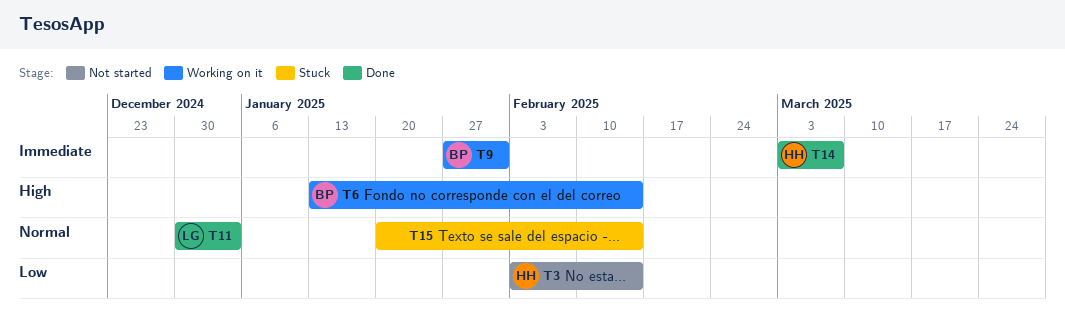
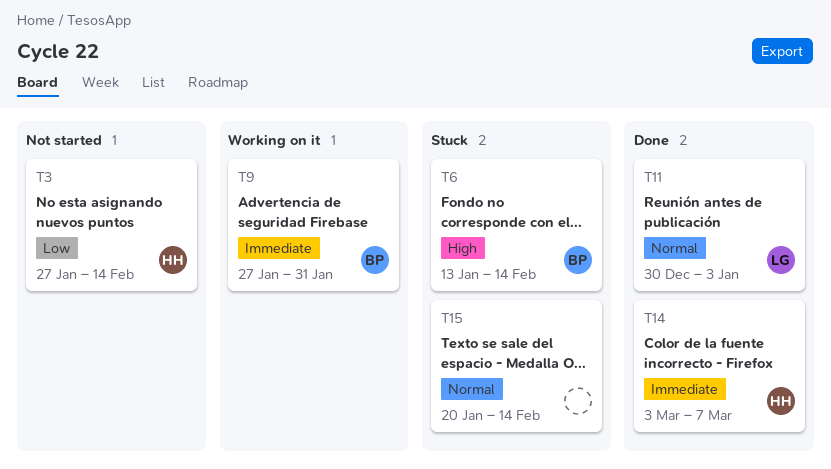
T3, start: Feb 3 -> Jan 27
T6, status: Working on it -> Stuck

